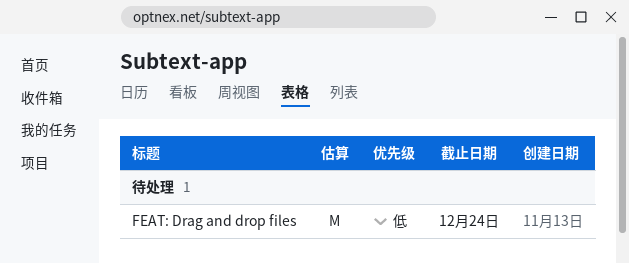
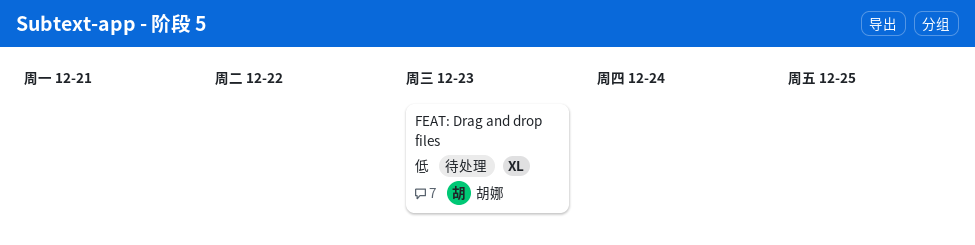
FEAT: Drag and drop files, estimate: M -> XL
FEAT: Drag and drop files, due: Dec 24 -> Dec 23

